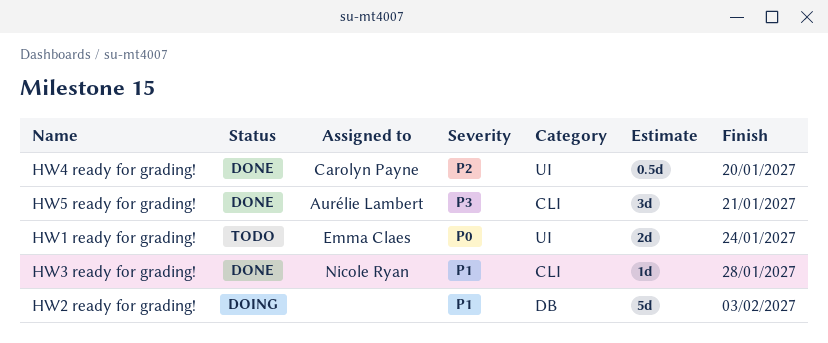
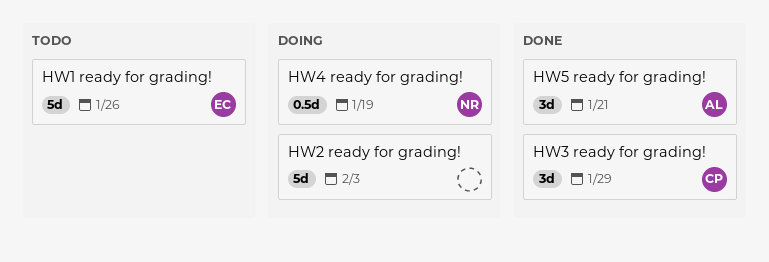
HW1 ready for grading!, estimate: 2d -> 5d
HW1 ready for grading!, due: Jan 24 -> Jan 26
HW3 ready for grading!, owner: Nicole Ryan -> Carolyn Payne
HW3 ready for grading!, estimate: 1d -> 3d
HW3 ready for grading!, due: Jan 28 -> Jan 29
HW4 ready for grading!, status: Done -> Doing
HW4 ready for grading!, owner: Carolyn Payne -> Nicole Ryan
HW4 ready for grading!, due: Jan 20 -> Jan 19

